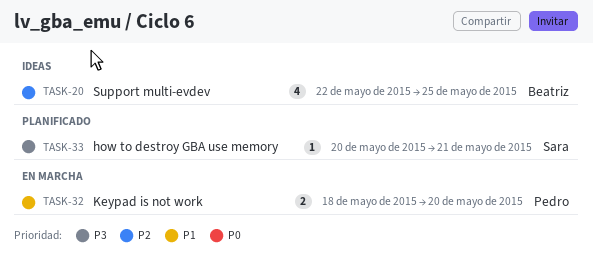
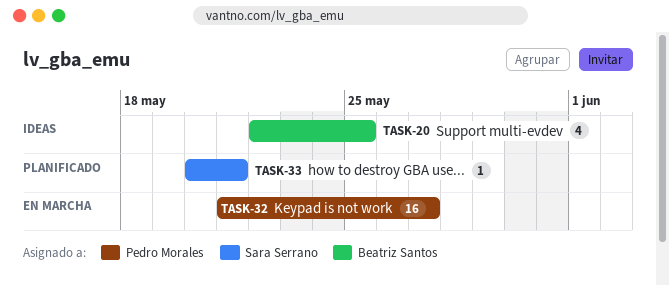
TASK-32, estimate: 2 -> 16
TASK-32, start: May 18 -> May 21
TASK-32, due: May 20 -> May 27

